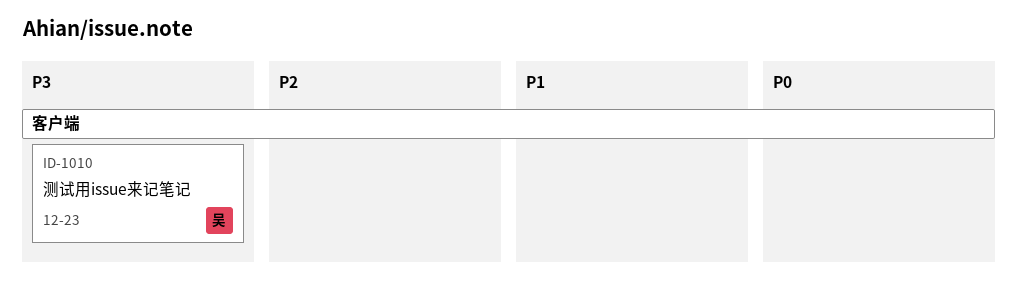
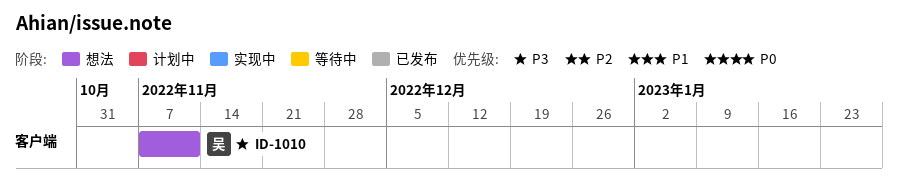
ID-1010, due: Dec 23 -> Nov 11

